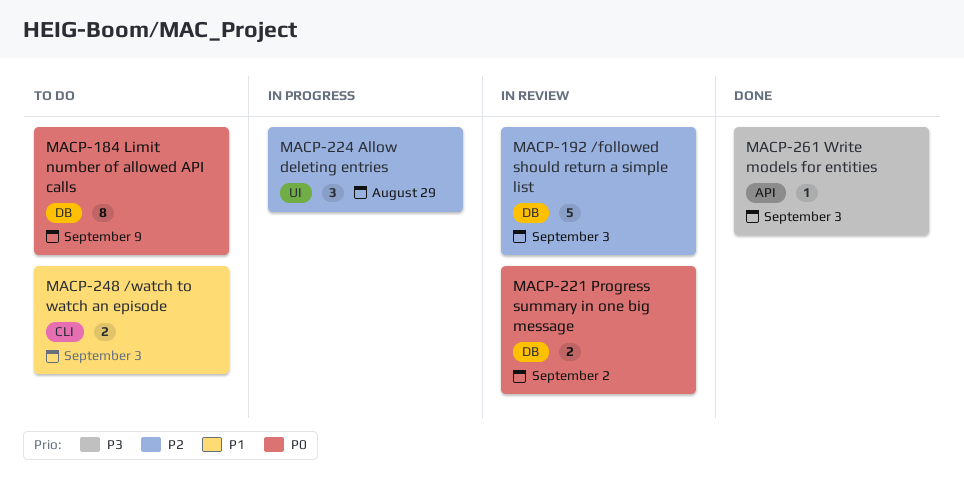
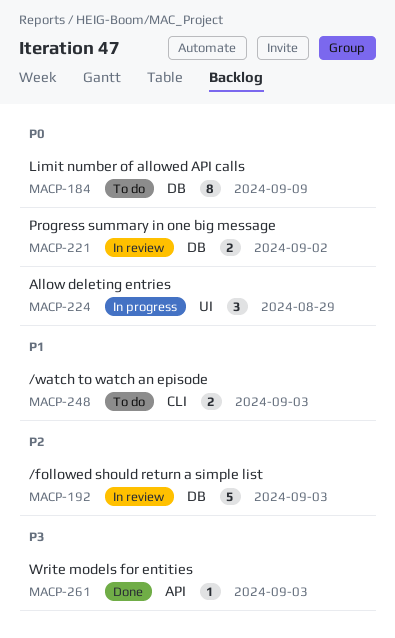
MACP-224, priority: P2 -> P0

